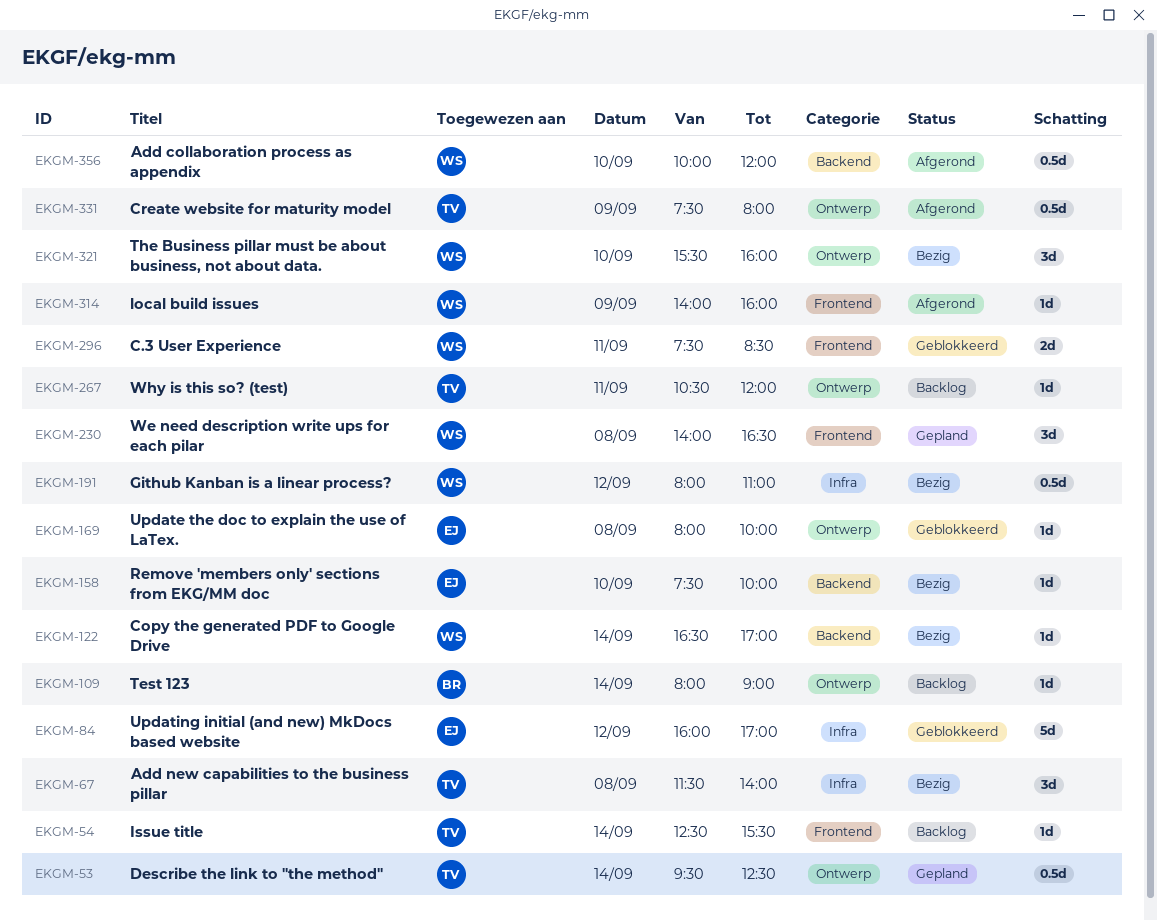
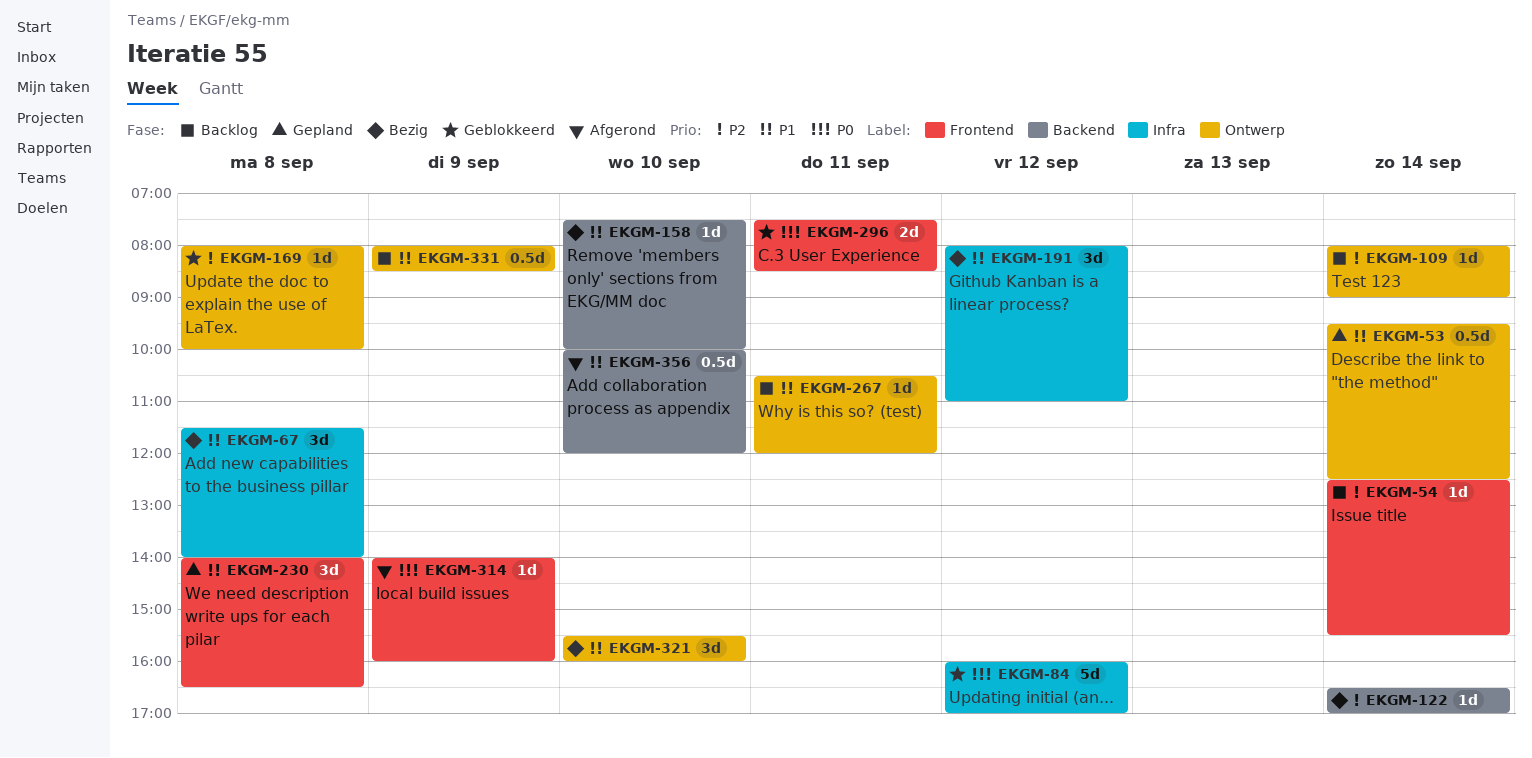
EKGM-191, estimate: 0.5d -> 3d
EKGM-331, status: Afgerond -> Backlog
EKGM-331, begins: 07:30 -> 08:00
EKGM-331, ends: 08:00 -> 08:30

